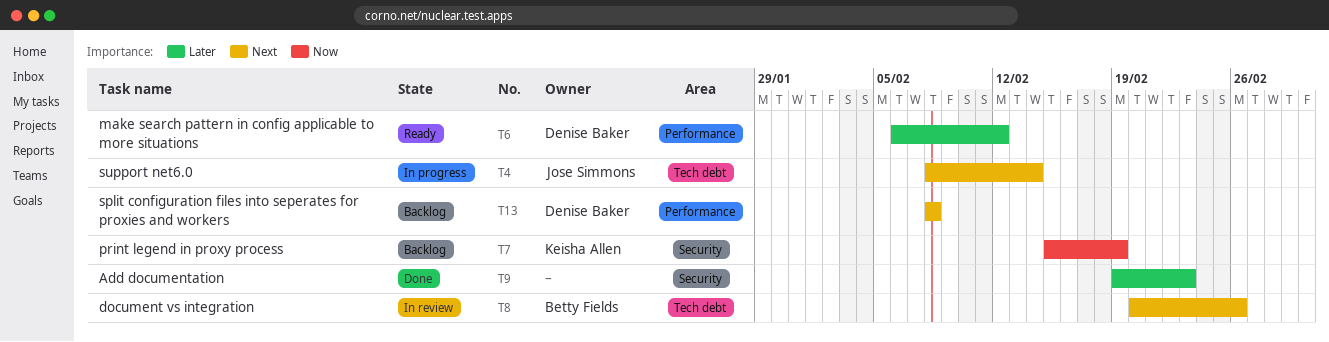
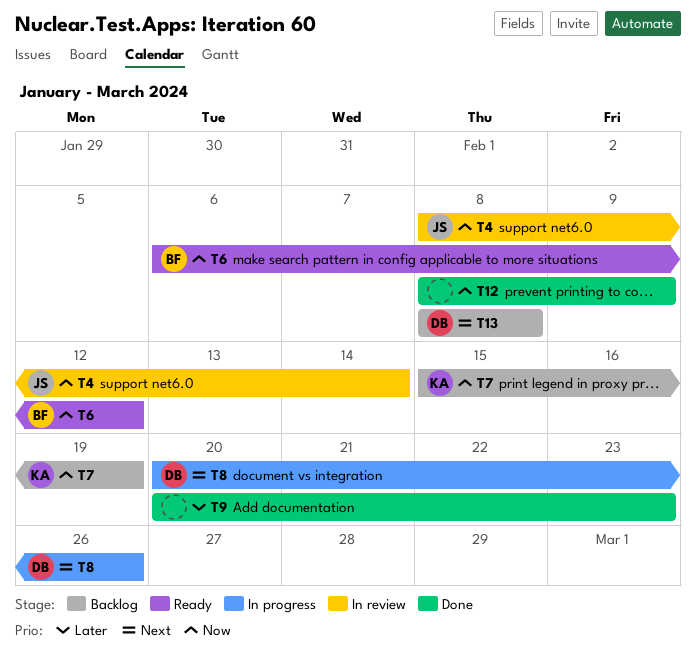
T4, status: In progress -> In review
T4, priority: Next -> Now
T6, owner: Denise Baker -> Betty Fields
T6, priority: Later -> Now
T8, status: In review -> In progress
T8, owner: Betty Fields -> Denise Baker
T9, start: Feb 19 -> Feb 20
T12: none -> present

